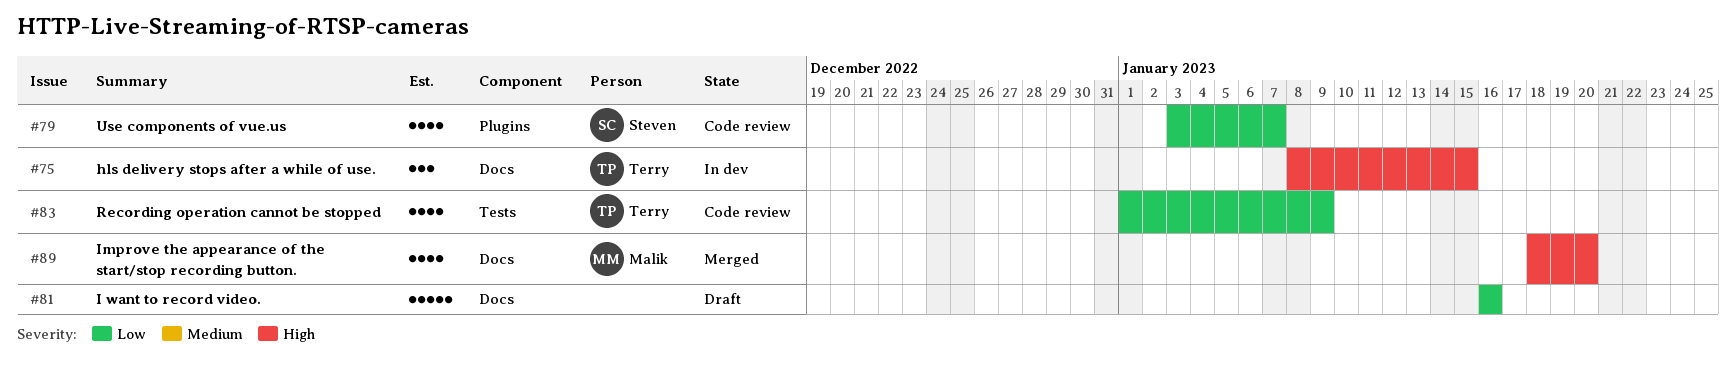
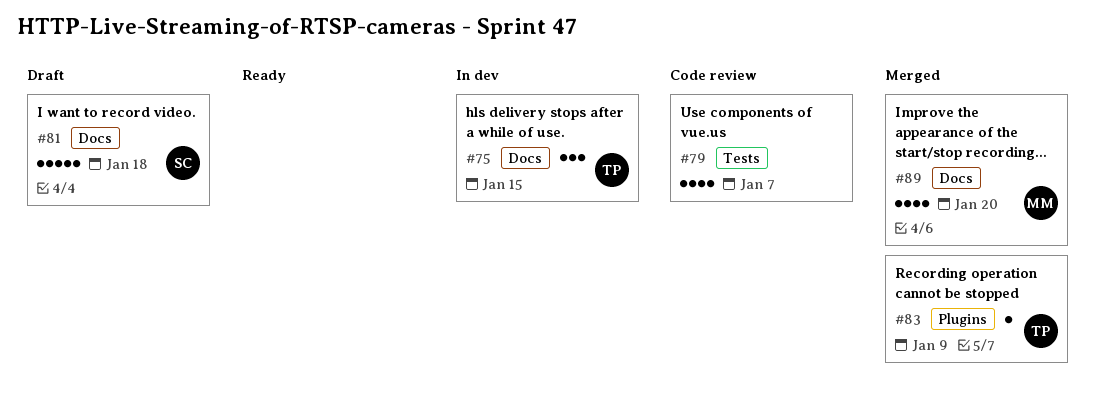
#79, owner: Steven -> none
#79, label: Plugins -> Tests
#81, owner: none -> Steven
#81, due: Jan 16 -> Jan 18
#83, status: Code review -> Merged
#83, label: Tests -> Plugins
#83, estimate: 4 -> 1

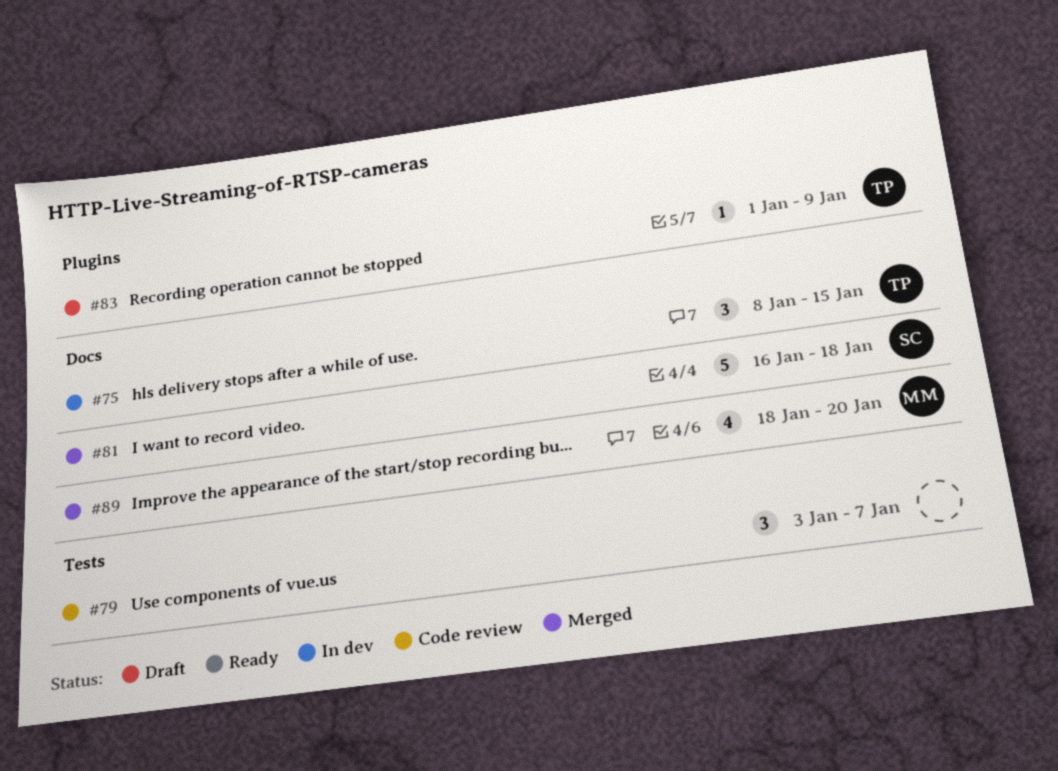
#79, estimate: 4 -> 3
#81, status: Draft -> Merged
#83, status: Merged -> Draft

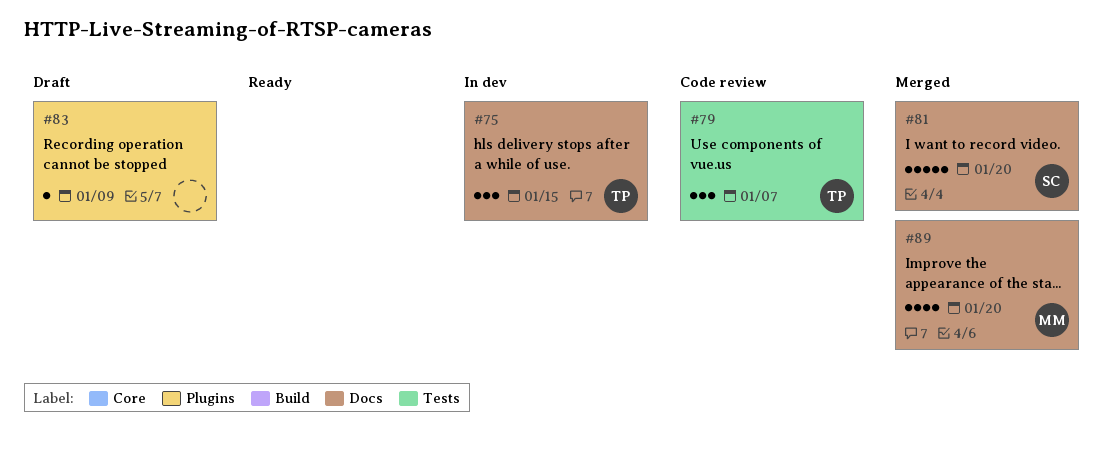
#79, owner: none -> TP
#81, due: Jan 18 -> Jan 20
#83, owner: TP -> none

